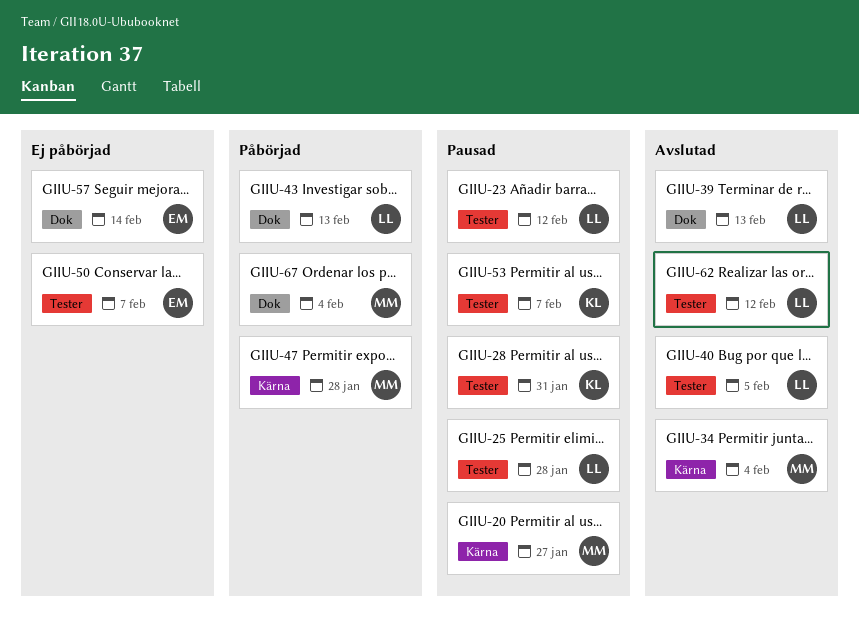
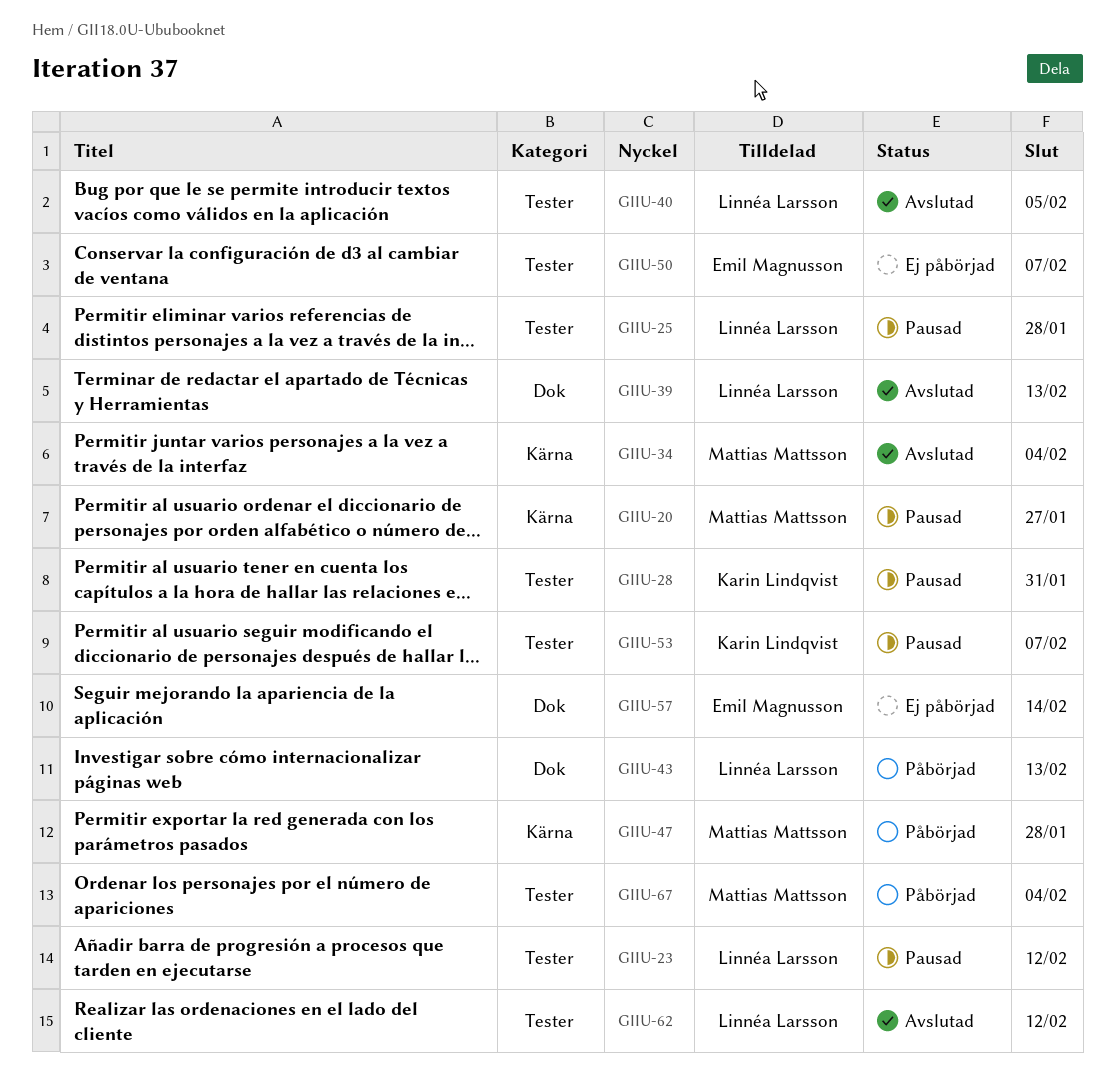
GIIU-67, label: Dok -> Tester

